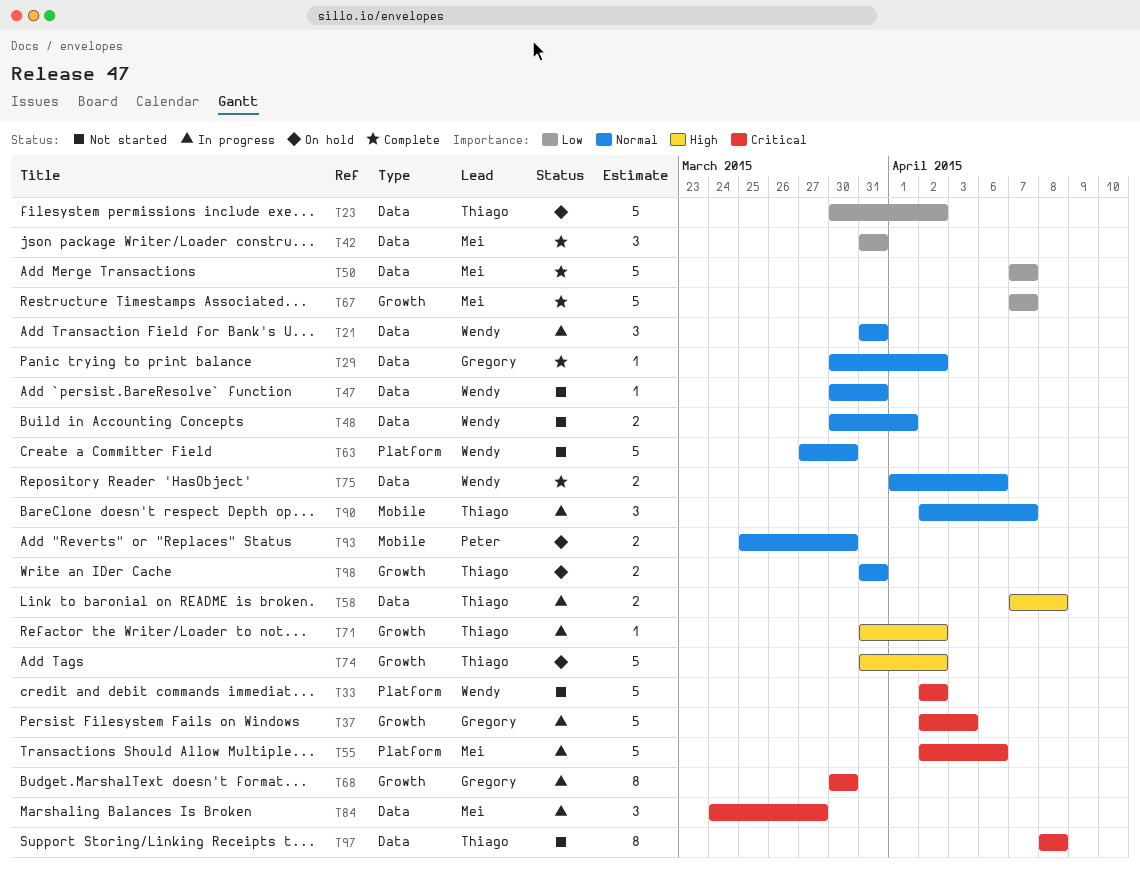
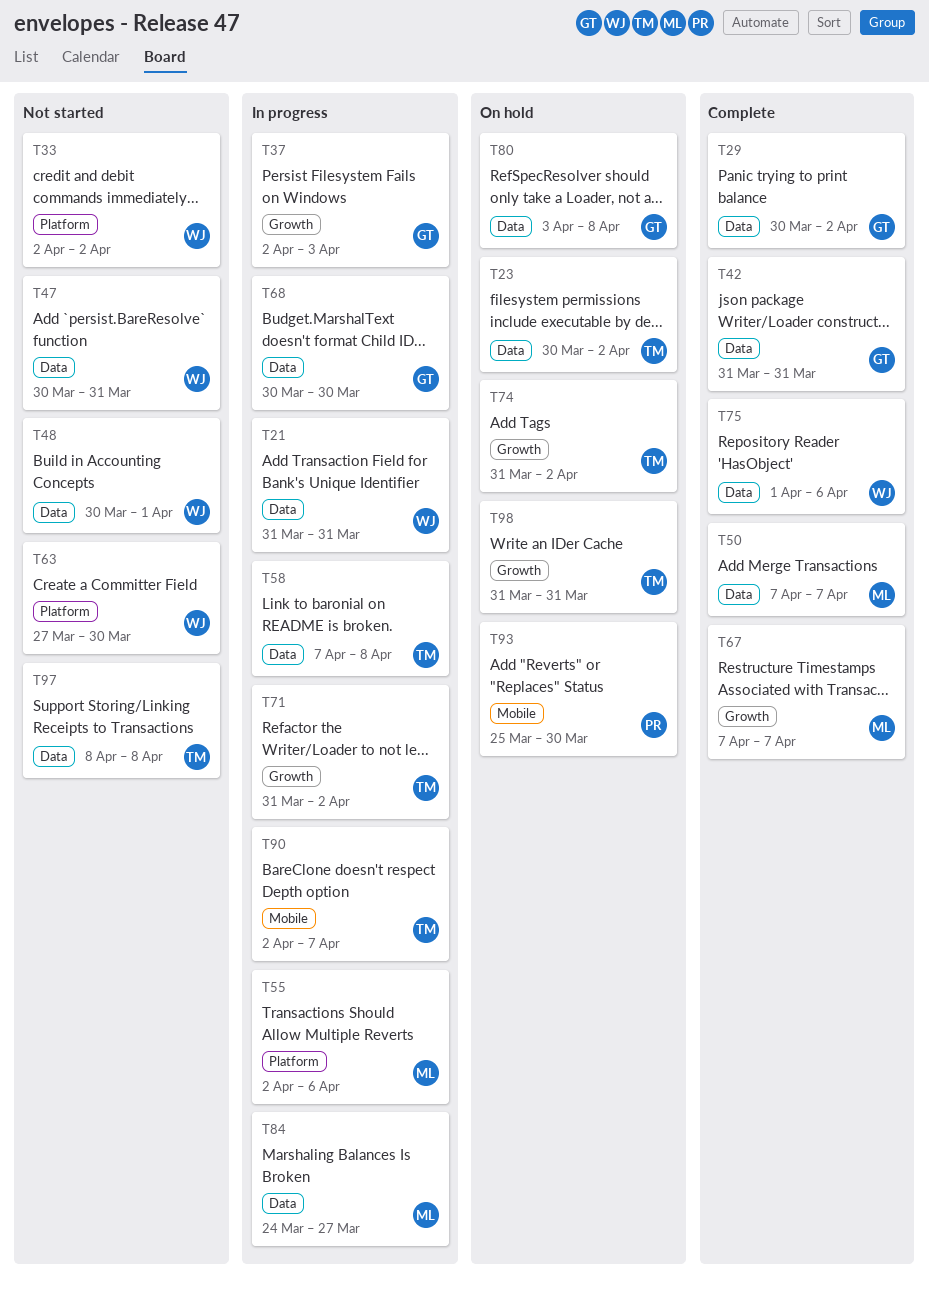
T42, owner: Mei -> Gregory
T68, label: Growth -> Data
T80: none -> present

